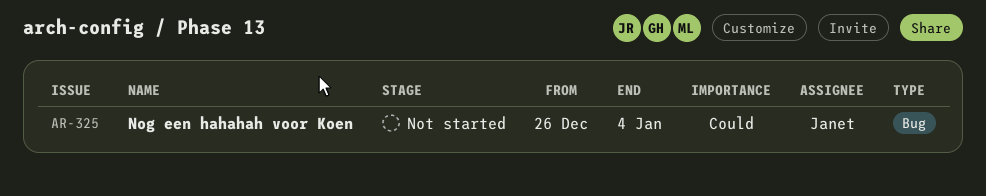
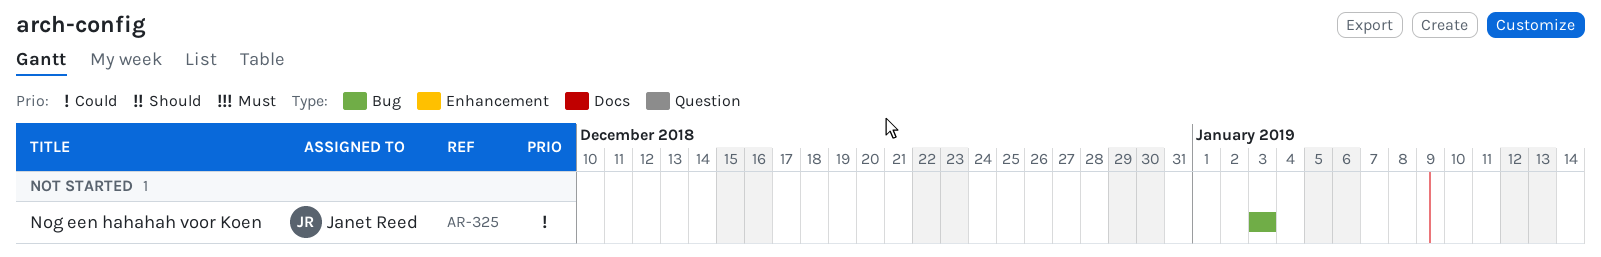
AR-325, start: Dec 26 -> Jan 3
AR-325, due: Jan 4 -> Jan 3

